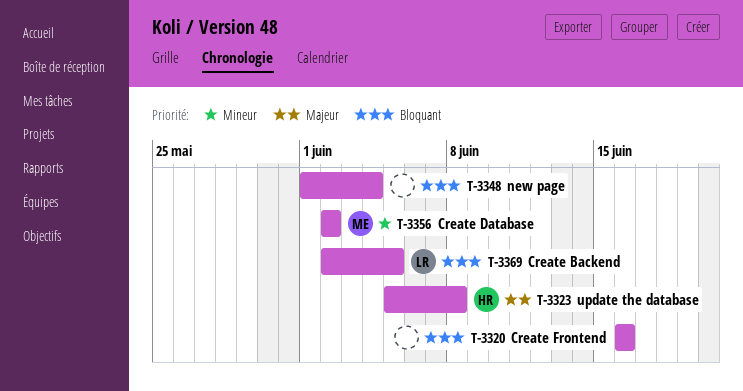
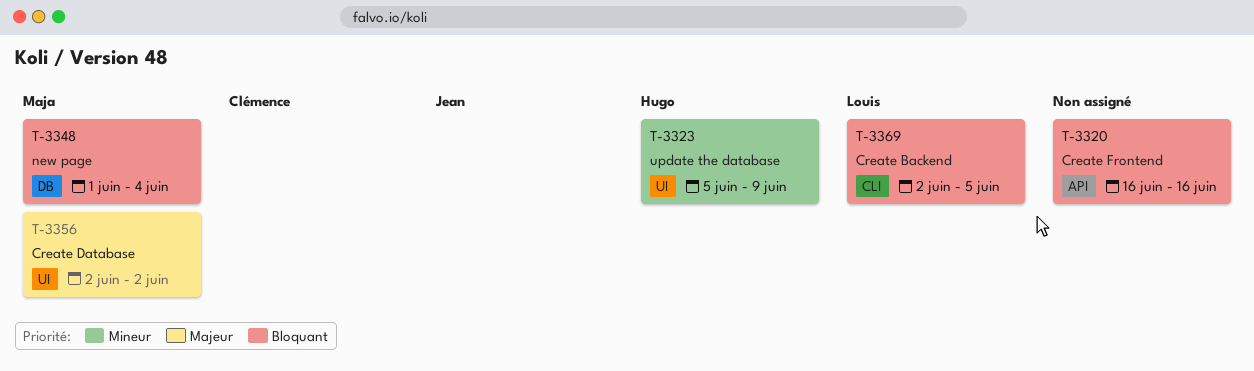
T-3323, priority: Majeur -> Mineur
T-3323, due: Jun 8 -> Jun 9
T-3348, owner: none -> Maja
T-3356, priority: Mineur -> Majeur

